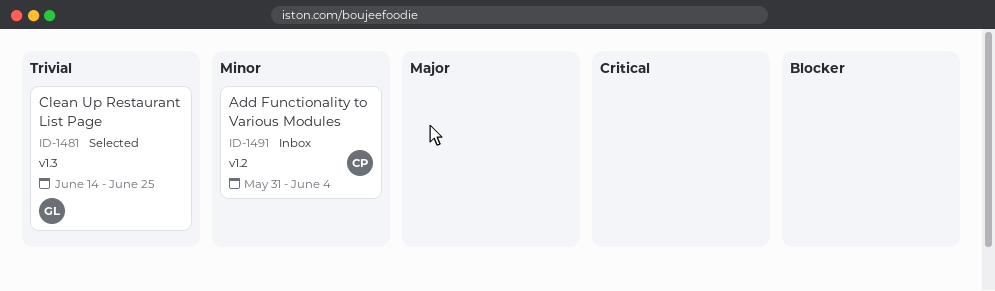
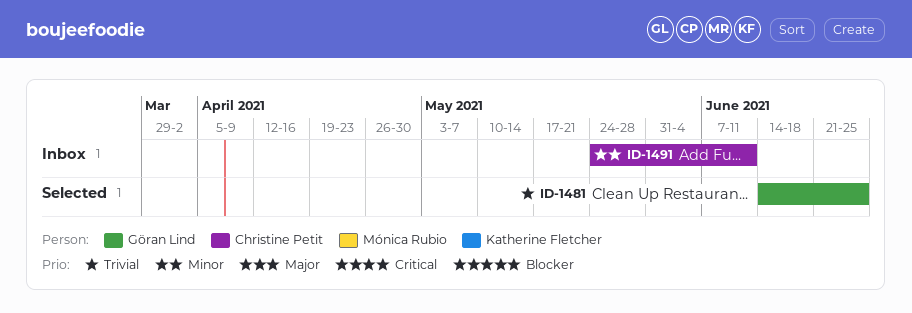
ID-1491, start: May 31 -> May 24
ID-1491, due: Jun 4 -> Jun 11

